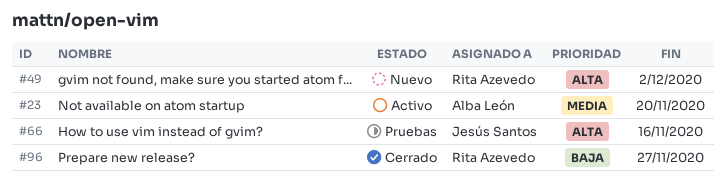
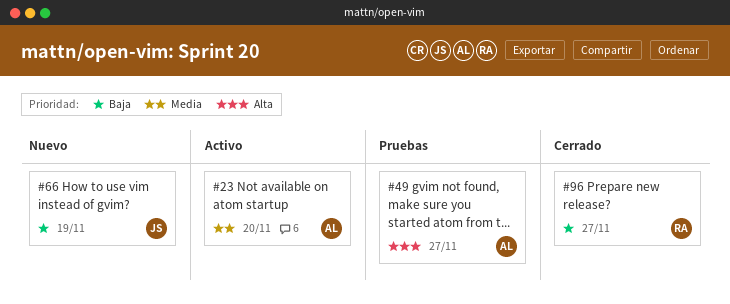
#49, status: Nuevo -> Pruebas
#49, owner: Rita Azevedo -> Alba León
#49, due: Dec 2 -> Nov 27
#66, status: Pruebas -> Nuevo
#66, priority: Alta -> Baja
#66, due: Nov 16 -> Nov 19

